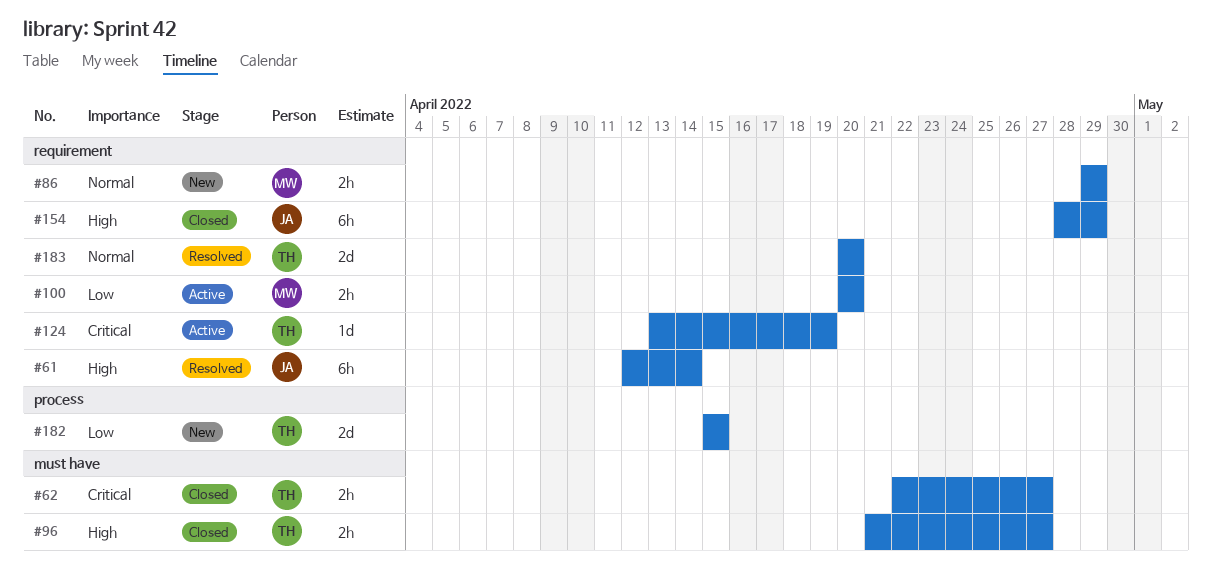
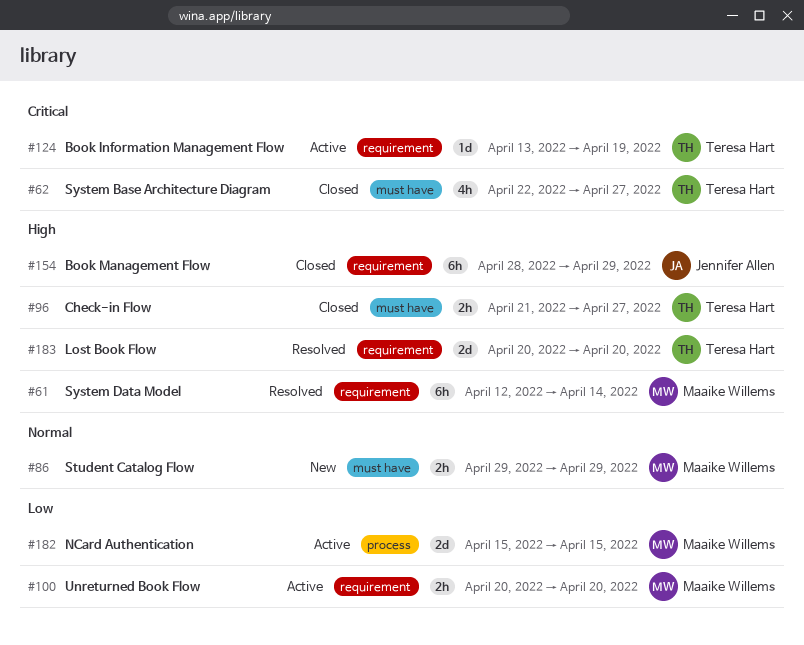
#61, owner: Jennifer Allen -> Maaike Willems
#62, estimate: 2h -> 4h
#86, label: requirement -> must have
#182, status: New -> Active
#182, owner: Teresa Hart -> Maaike Willems
#183, priority: Normal -> High

